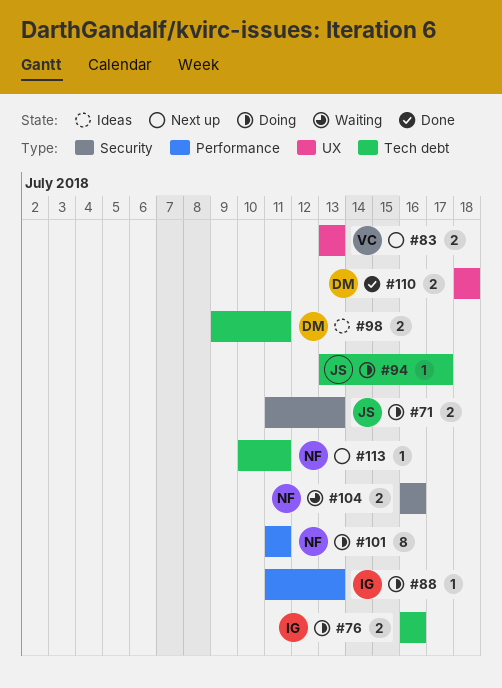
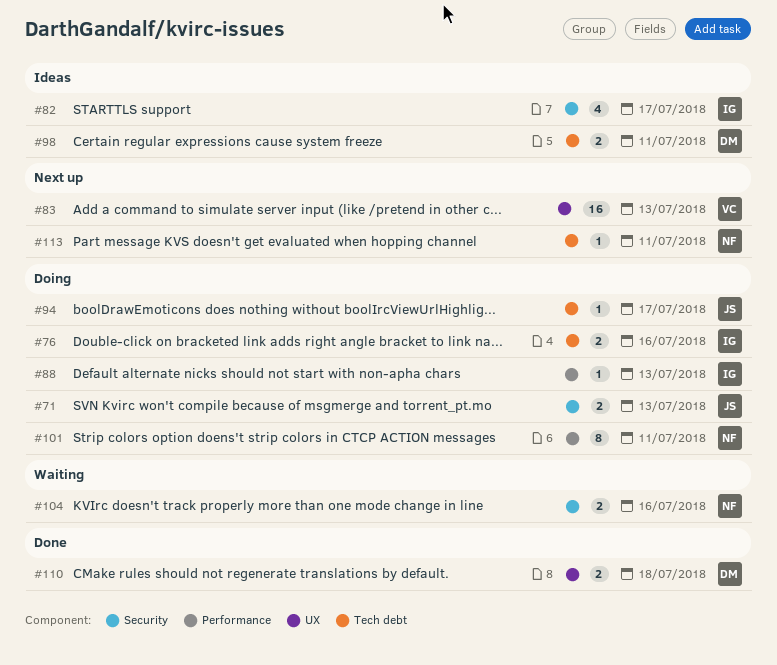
#82: none -> present
#83, estimate: 2 -> 16

